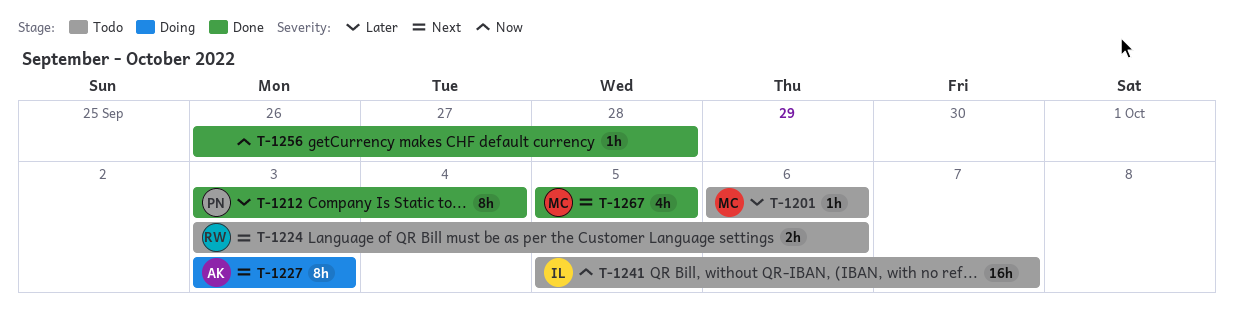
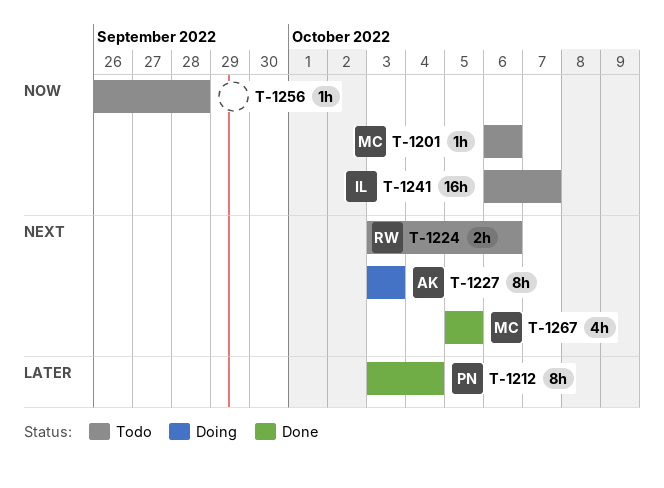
T-1201, priority: Later -> Now
T-1241, start: Oct 5 -> Oct 6
T-1256, status: Done -> Todo

